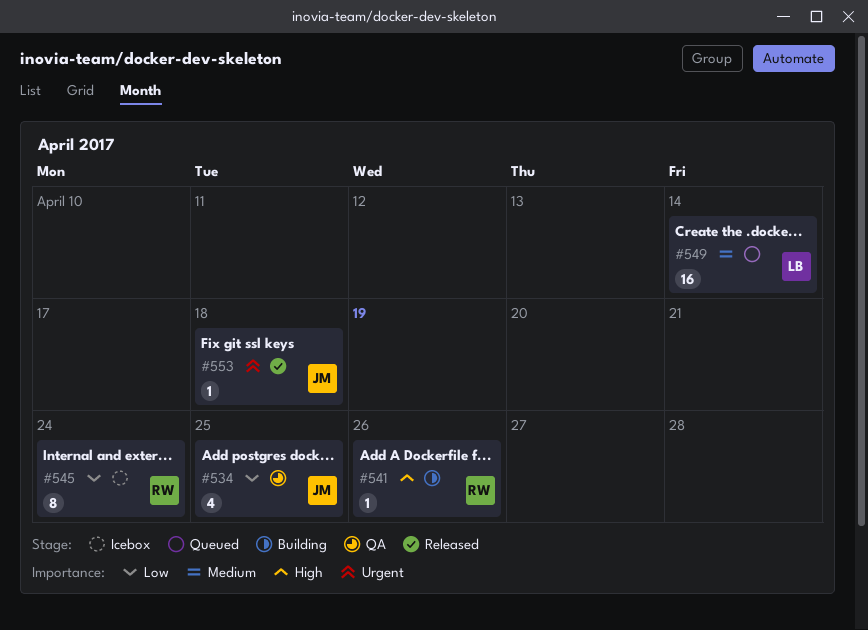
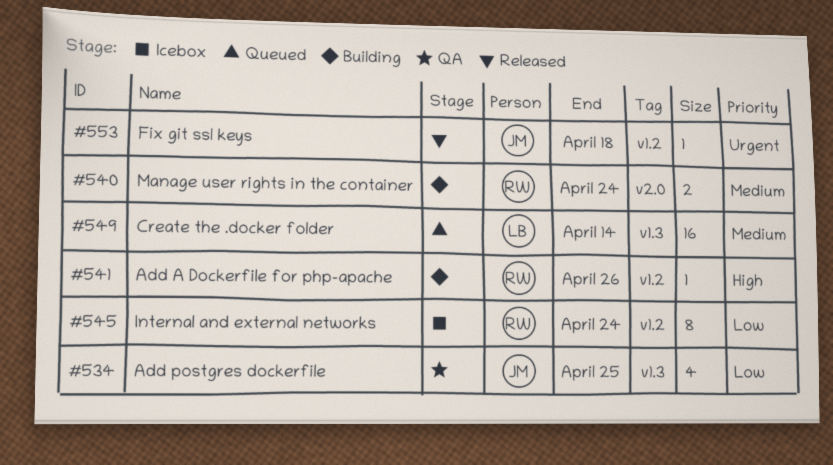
#540: none -> present

